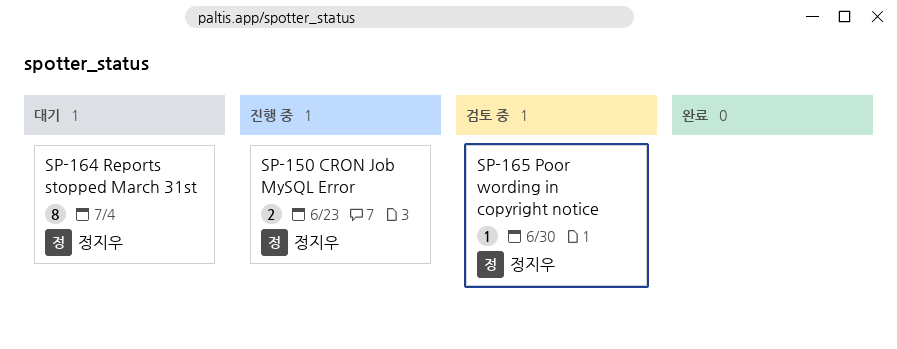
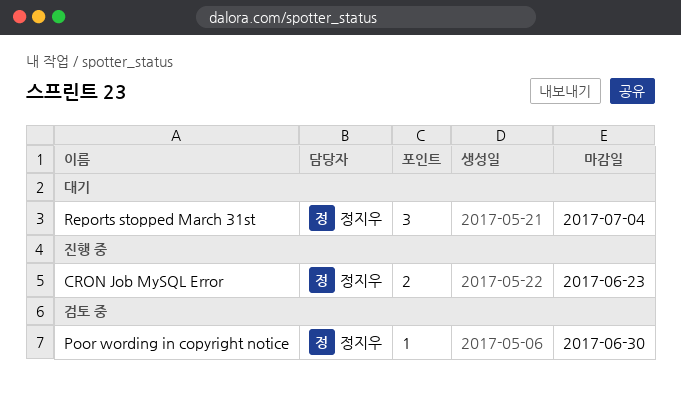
Reports stopped March 31st, estimate: 8 -> 3

